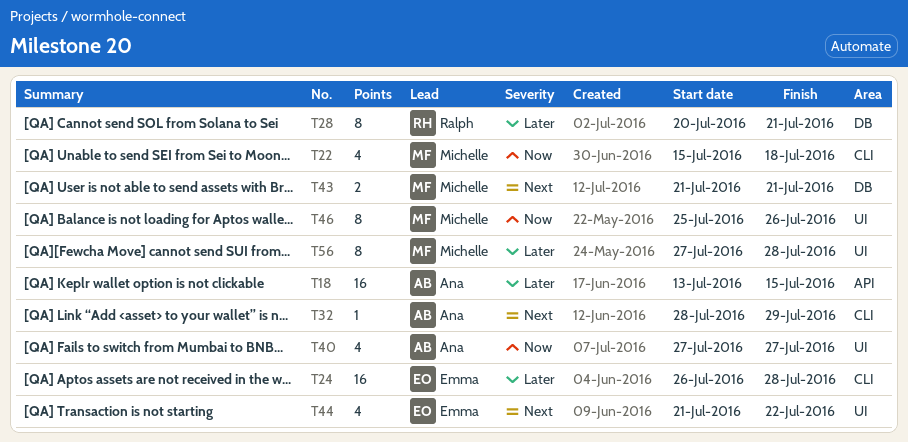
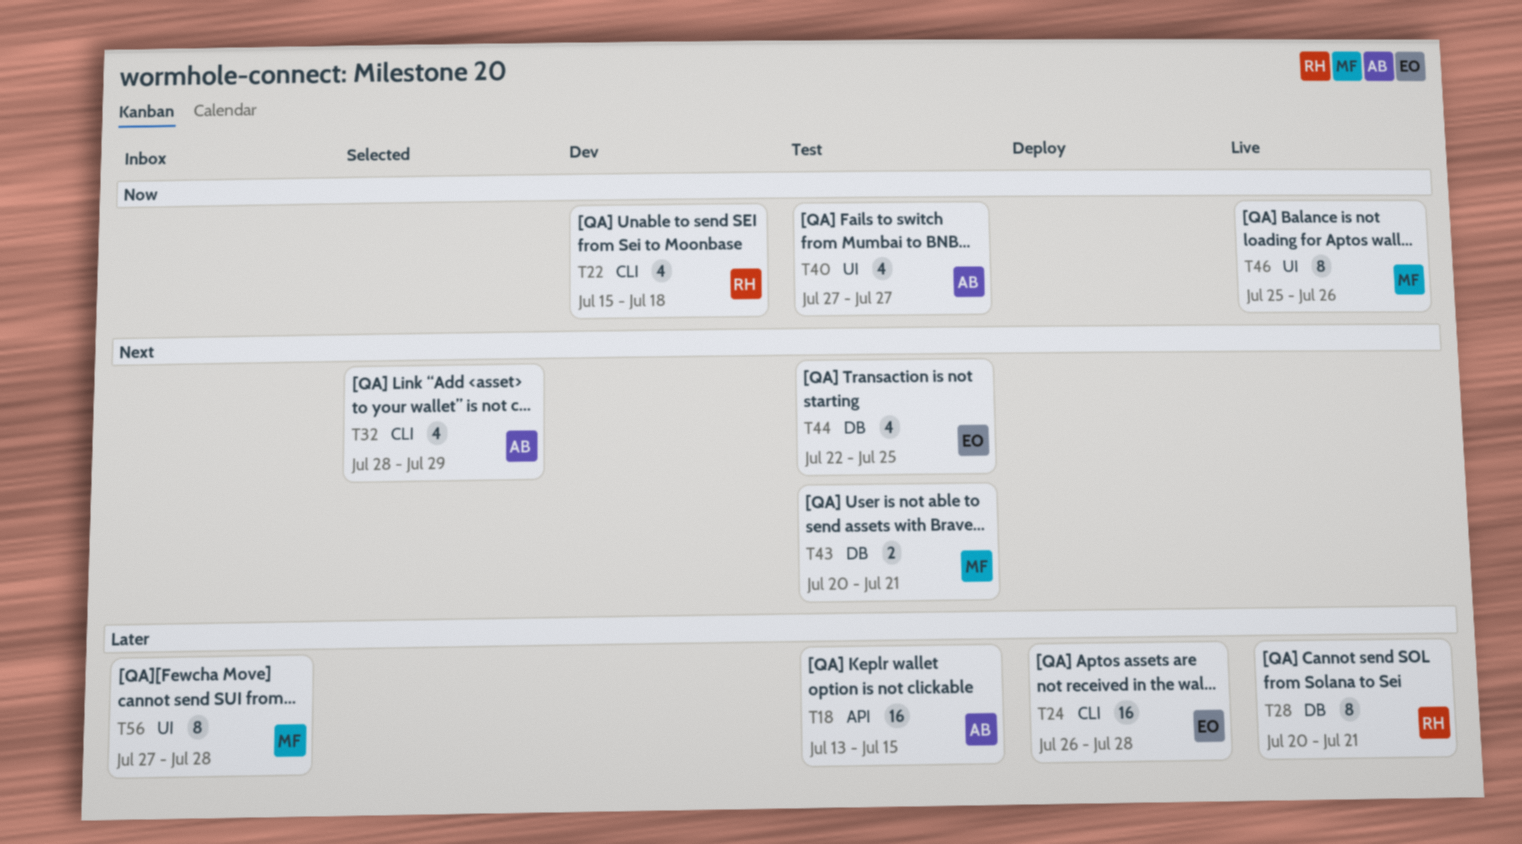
T22, owner: Michelle -> Ralph
T32, estimate: 1 -> 4
T43, start: Jul 21 -> Jul 20
T44, label: UI -> DB
T44, start: Jul 21 -> Jul 22
T44, due: Jul 22 -> Jul 25

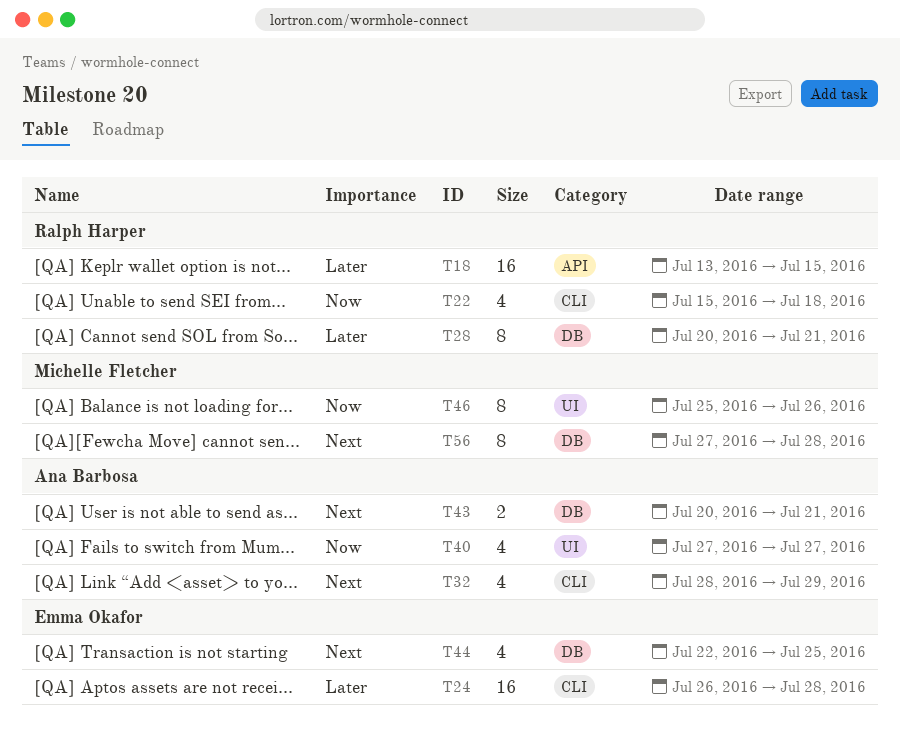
T18, owner: Ana Barbosa -> Ralph Harper
T43, owner: Michelle Fletcher -> Ana Barbosa
T56, priority: Later -> Next
T56, label: UI -> DB

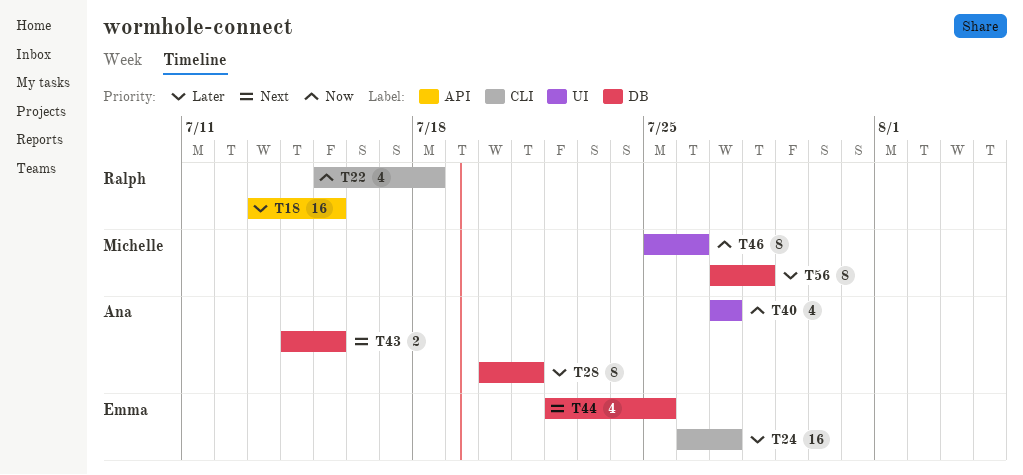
T24, due: Jul 28 -> Jul 27
T28, owner: Ralph Harper -> Ana Barbosa
T32: present -> none
T43, start: Jul 20 -> Jul 14
T43, due: Jul 21 -> Jul 15
T56, priority: Next -> Later

